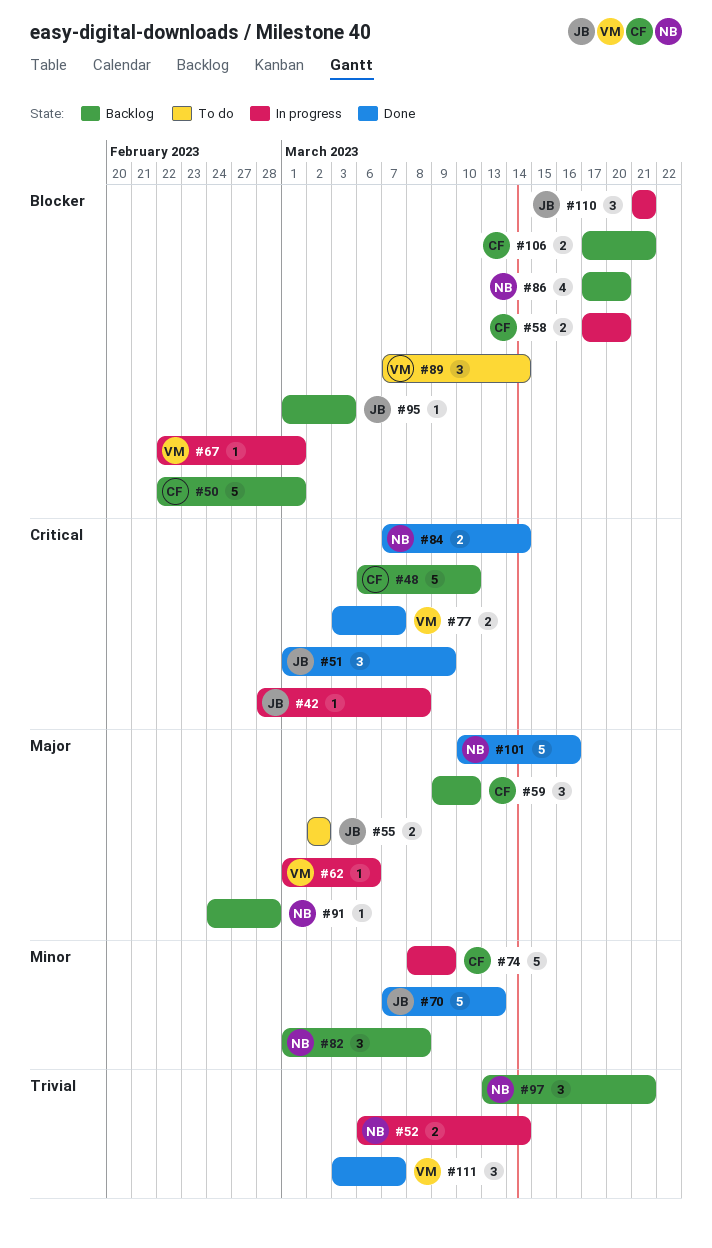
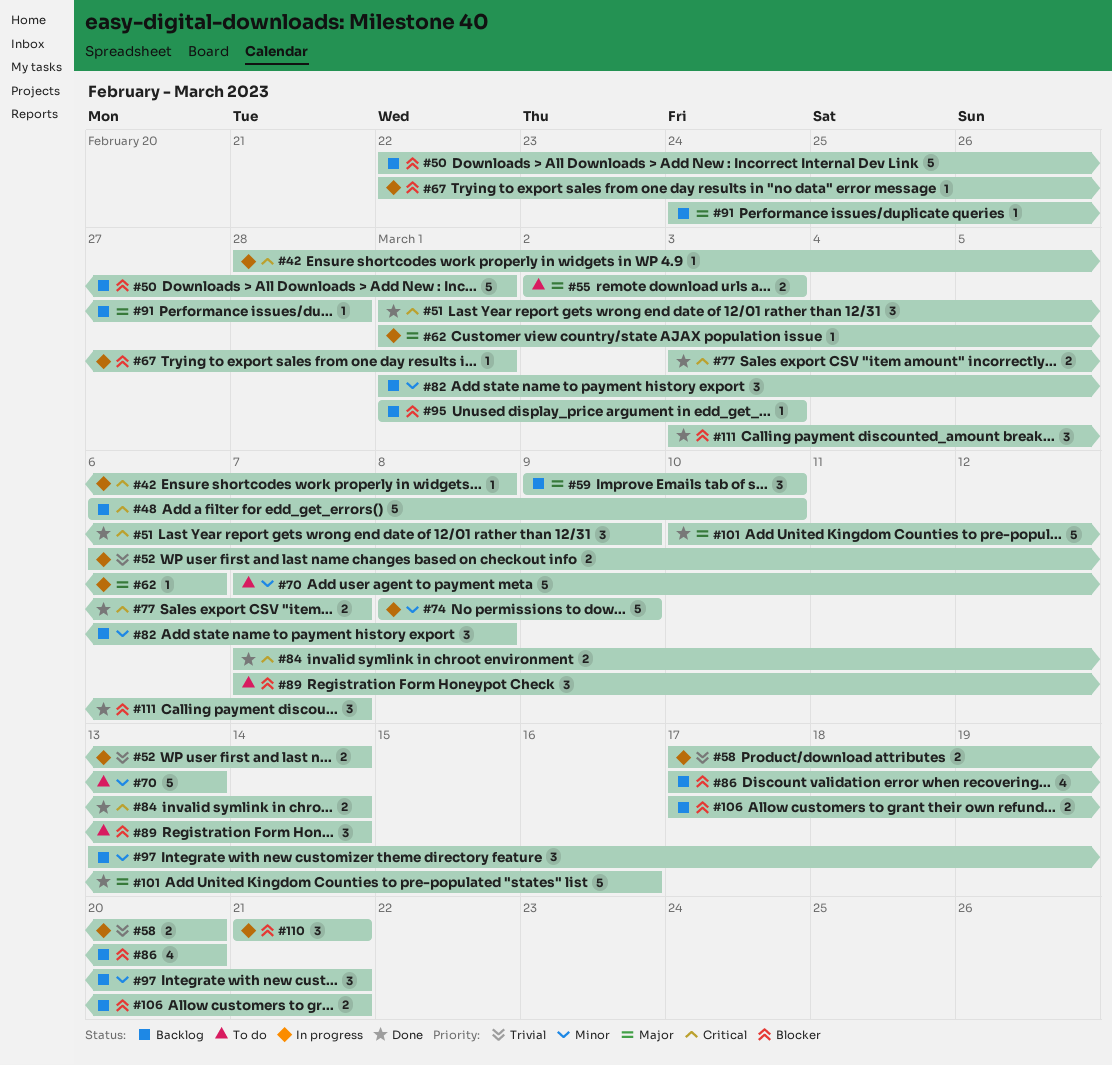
#55, due: Mar 2 -> Mar 3
#58, priority: Blocker -> Trivial
#70, status: Done -> To do
#97, priority: Trivial -> Minor
#111, priority: Trivial -> Blocker

